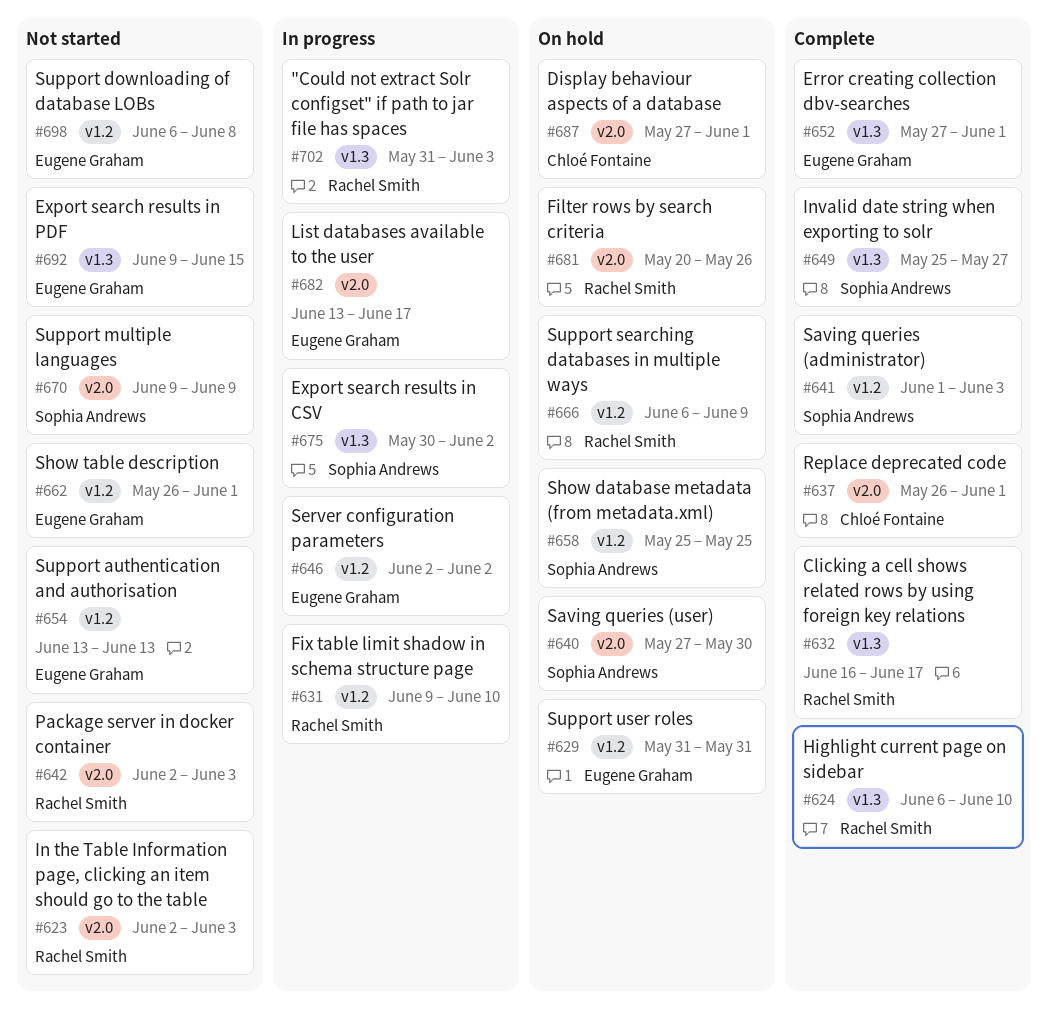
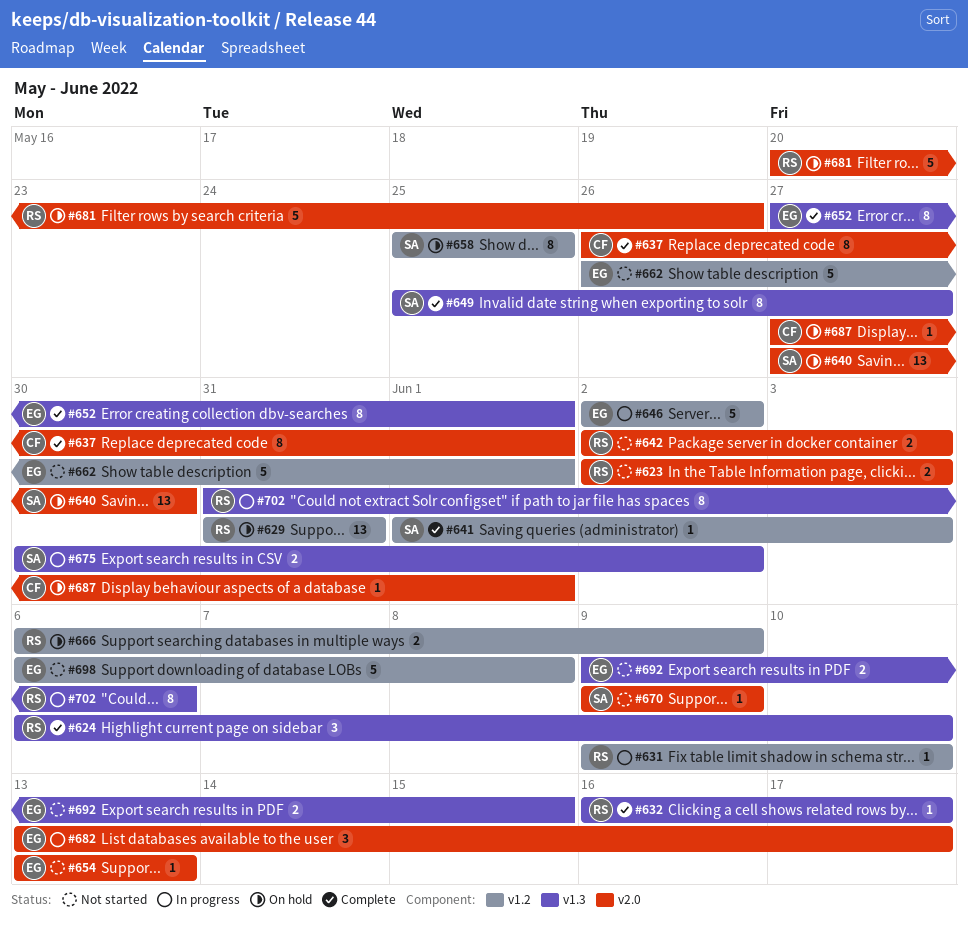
#629, owner: Eugene Graham -> Rachel Smith
#654, label: v1.2 -> v2.0
#702, due: Jun 3 -> Jun 6

